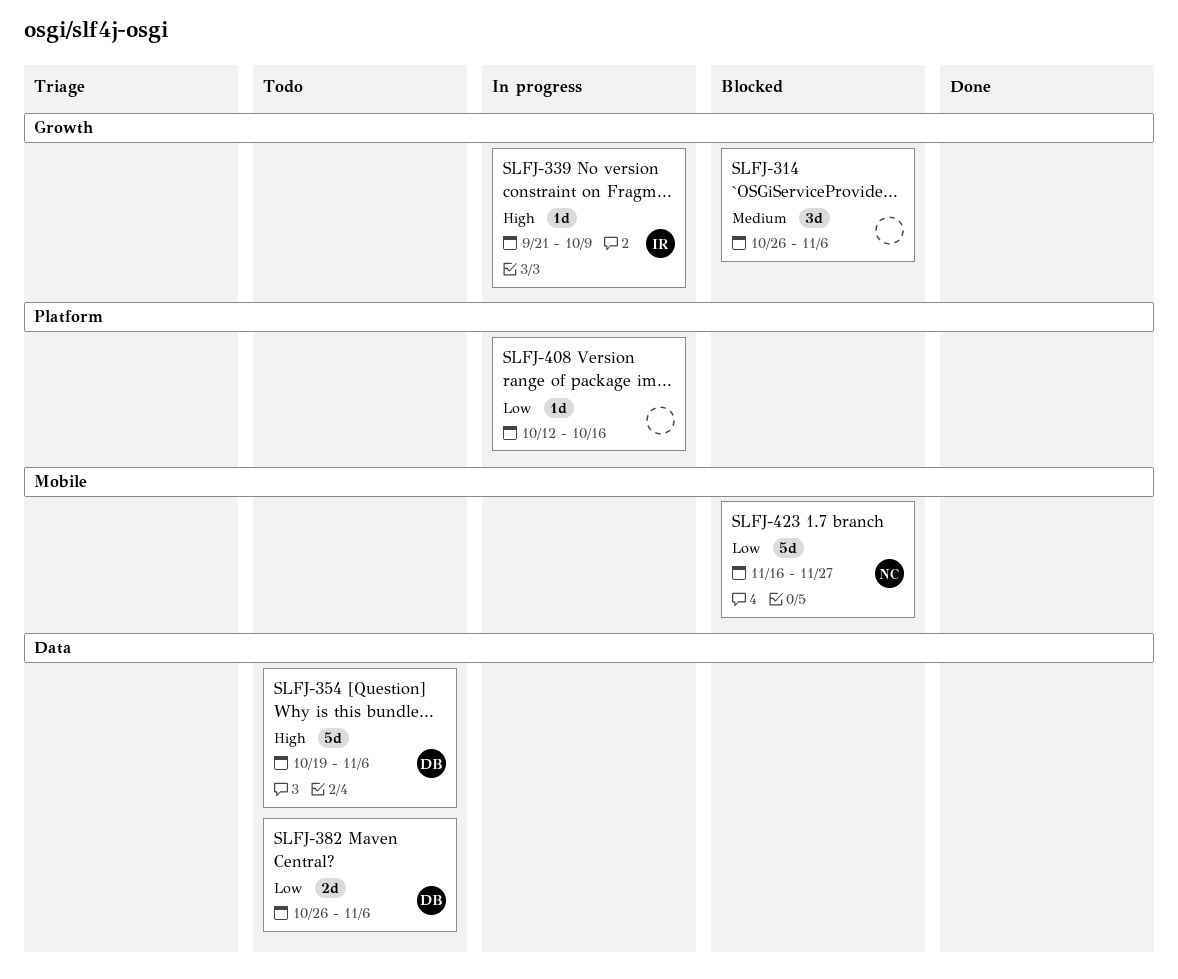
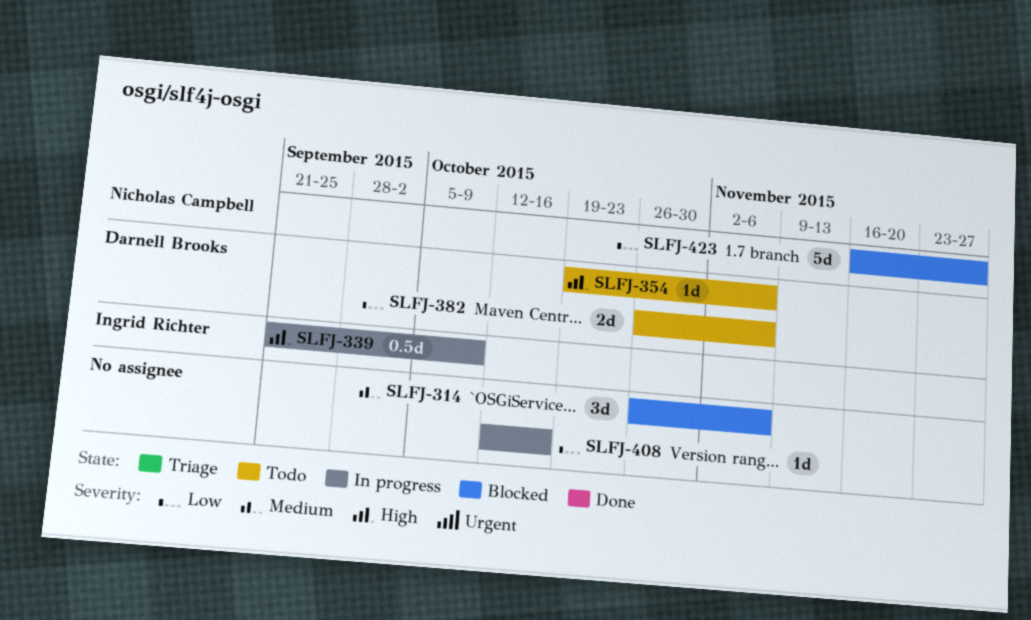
SLFJ-339, estimate: 1d -> 0.5d
SLFJ-354, estimate: 5d -> 1d

